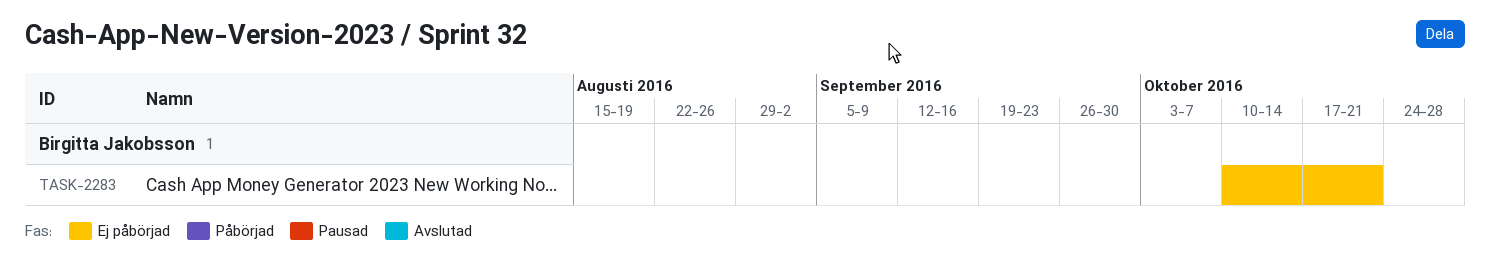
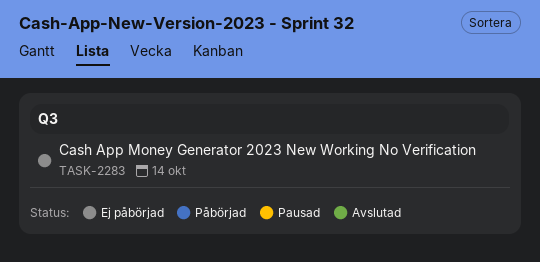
TASK-2283, due: Oct 21 -> Oct 14

